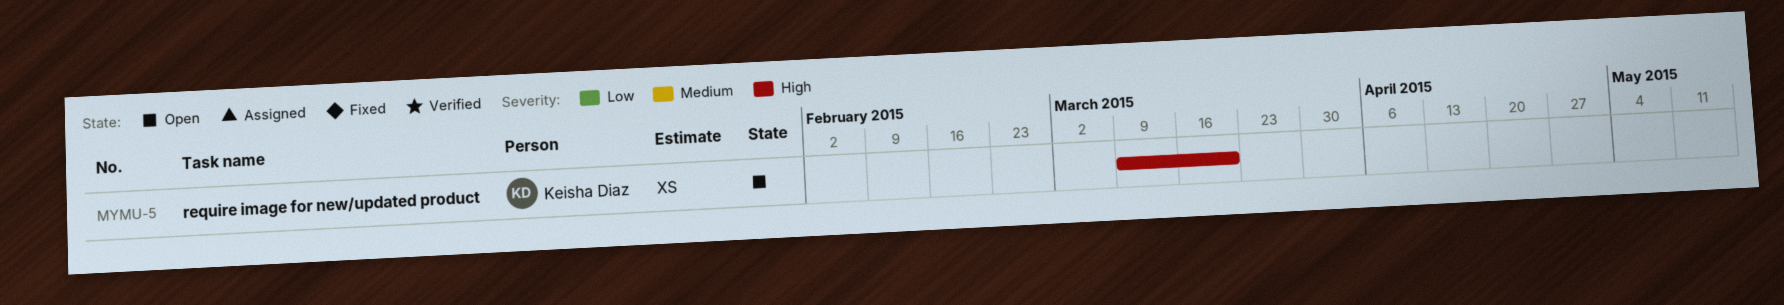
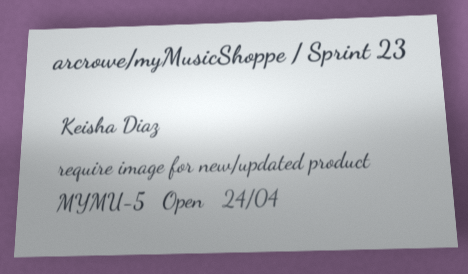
MYMU-5, due: Mar 20 -> Apr 24

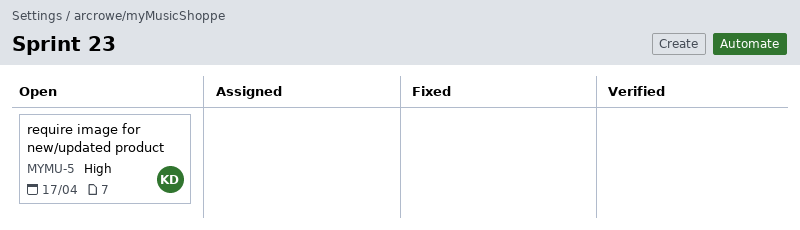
MYMU-5, due: Apr 24 -> Apr 17

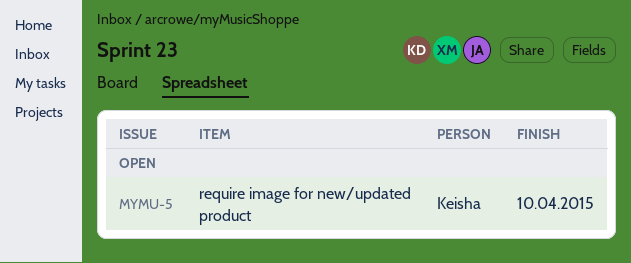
MYMU-5, due: Apr 17 -> Apr 10

